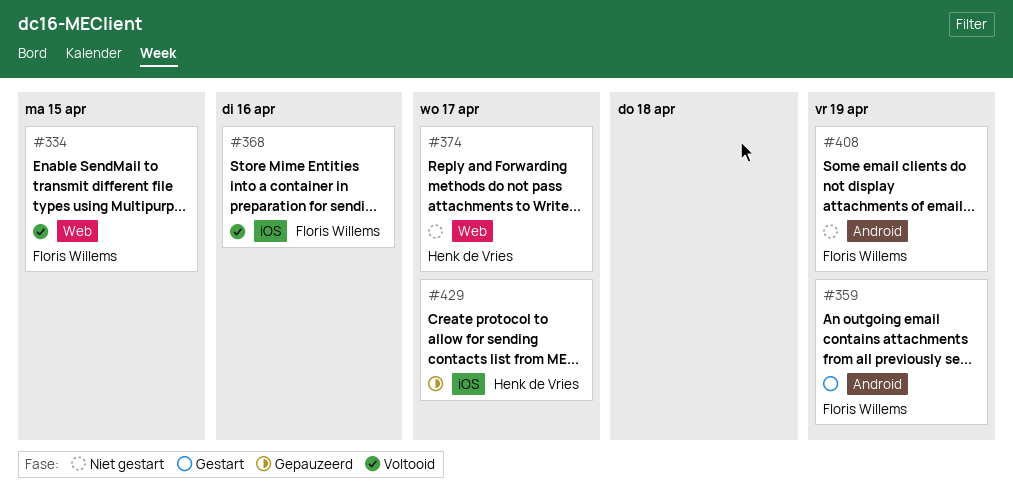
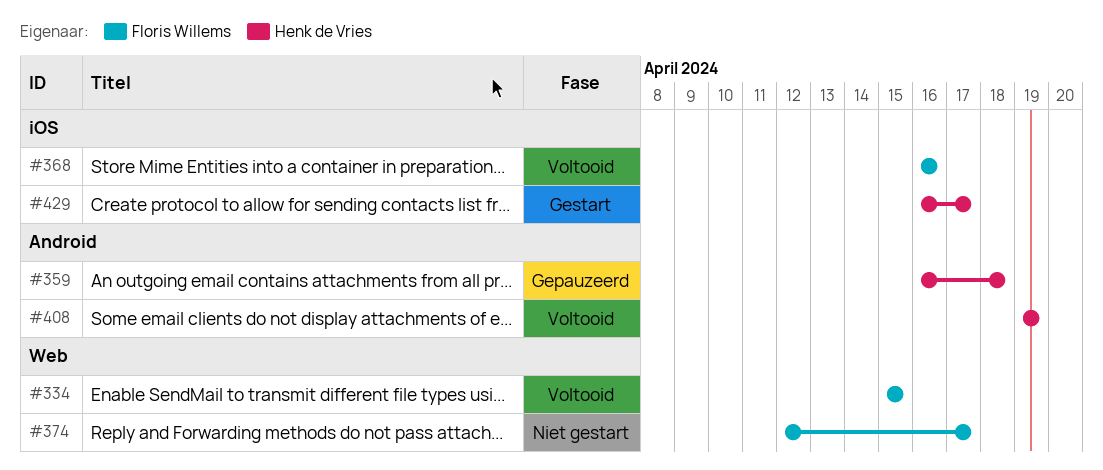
#359, status: Gestart -> Gepauzeerd
#359, owner: Floris Willems -> Henk de Vries
#359, due: Apr 19 -> Apr 18
#374, owner: Henk de Vries -> Floris Willems
#408, status: Niet gestart -> Voltooid
#408, owner: Floris Willems -> Henk de Vries
#429, status: Gepauzeerd -> Gestart

